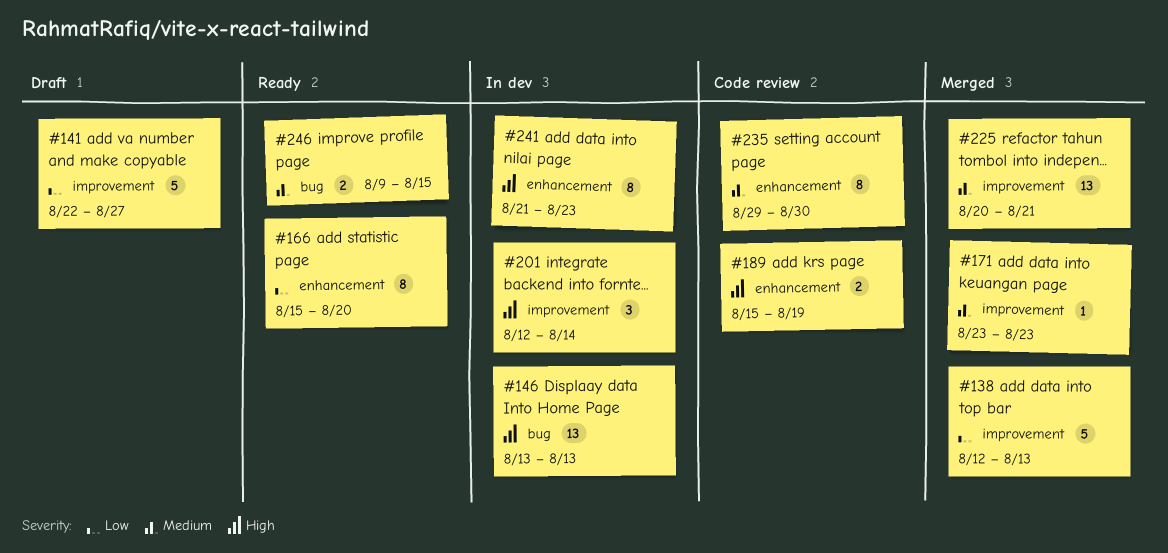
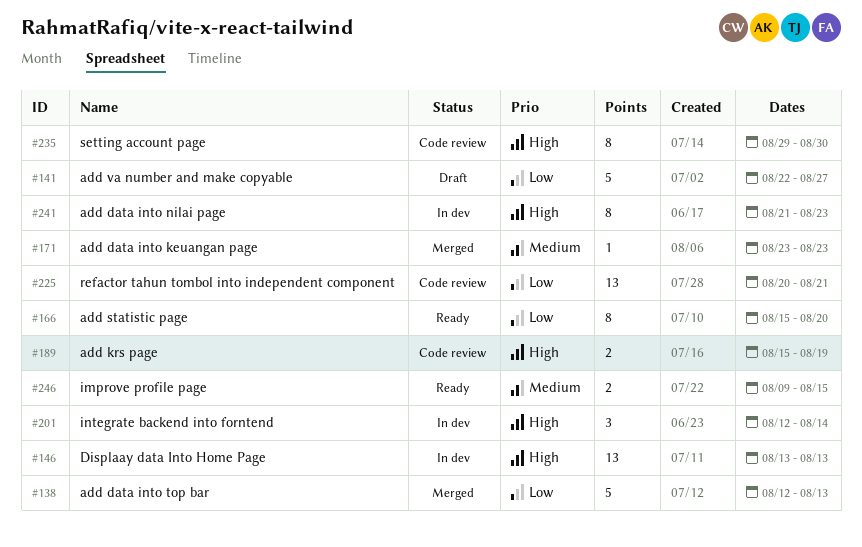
#225, status: Merged -> Code review
#225, priority: Medium -> Low
#235, priority: Medium -> High

